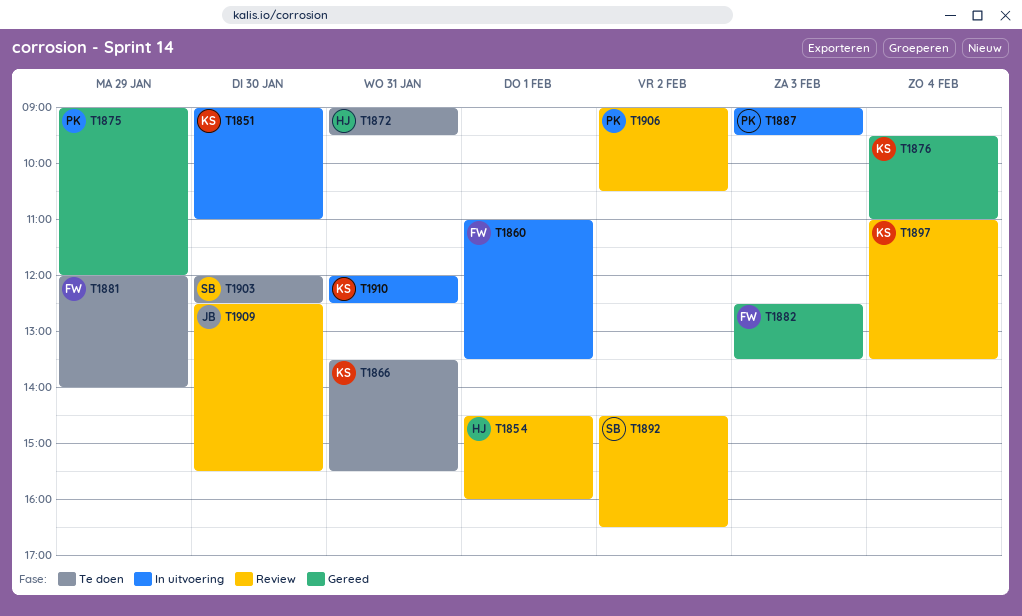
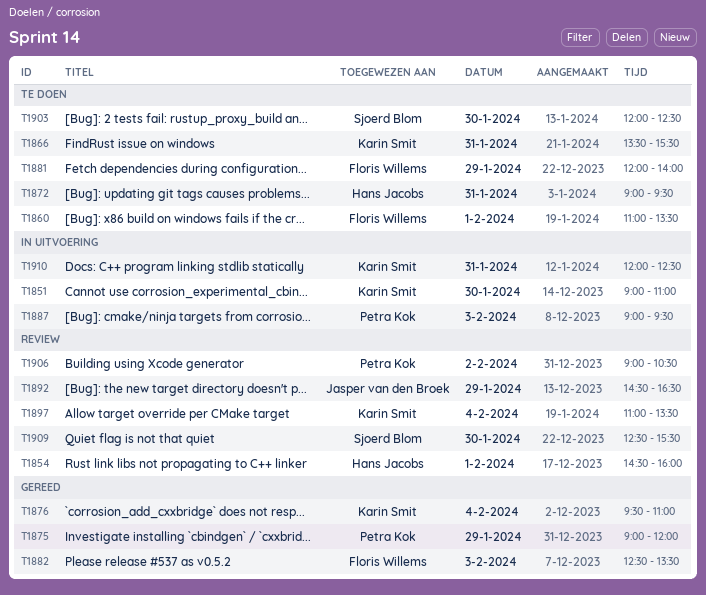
T1860, status: In uitvoering -> Te doen
T1892, owner: Sjoerd Blom -> Jasper van den Broek
T1892, day: Feb 2 -> Jan 29
T1909, owner: Jasper van den Broek -> Sjoerd Blom

